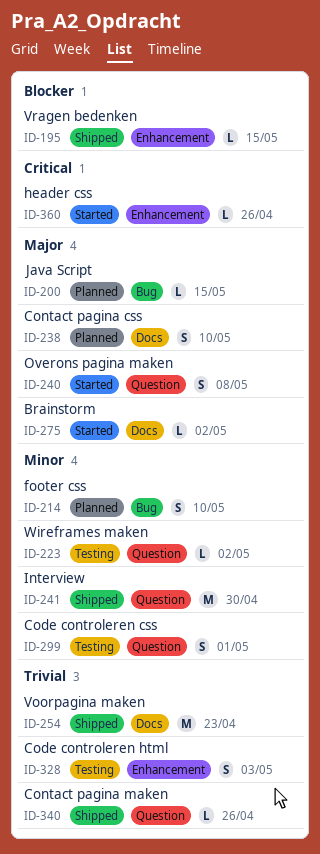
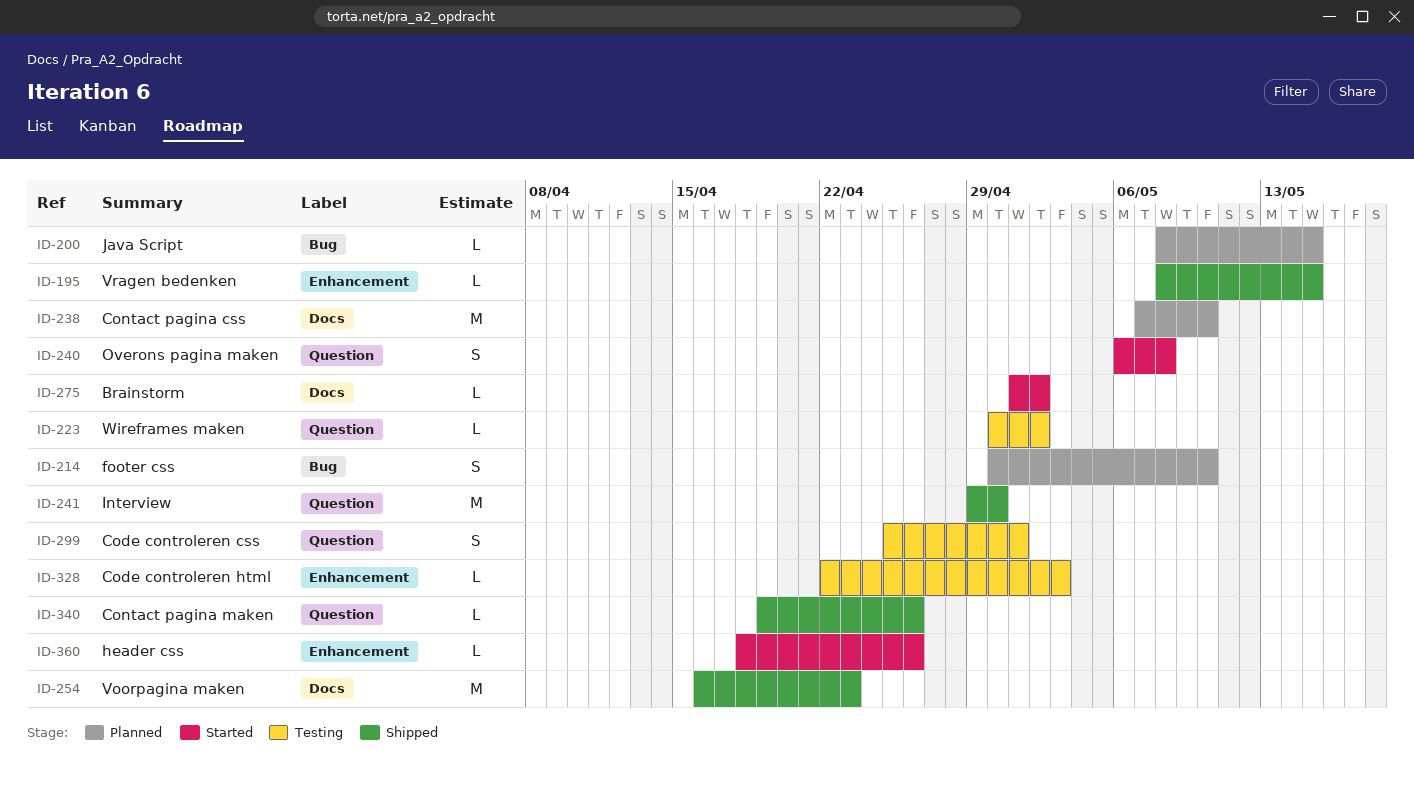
ID-238, estimate: S -> M
ID-328, estimate: S -> L

